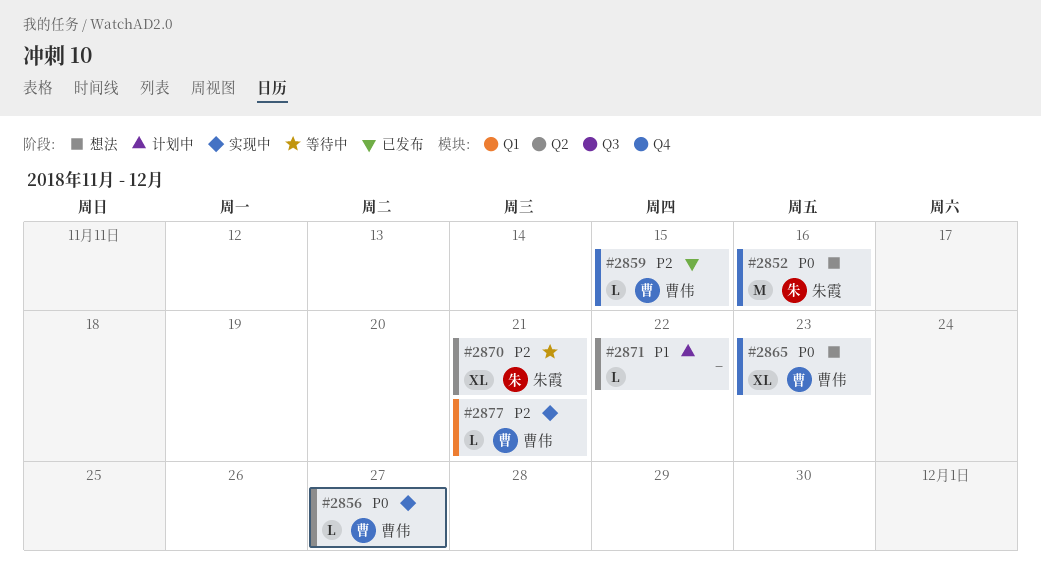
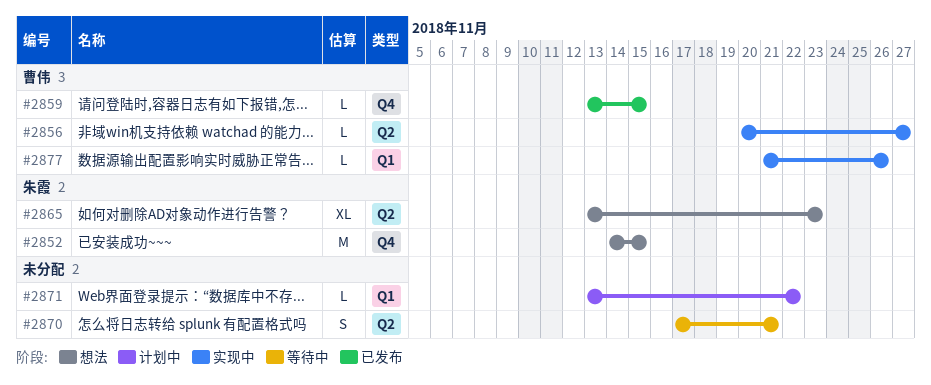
#2852, due: Nov 16 -> Nov 15
#2865, owner: 曹伟 -> 朱霞
#2865, label: Q4 -> Q2
#2870, owner: 朱霞 -> none
#2870, estimate: XL -> S
#2871, label: Q2 -> Q1
#2877, due: Nov 21 -> Nov 26

